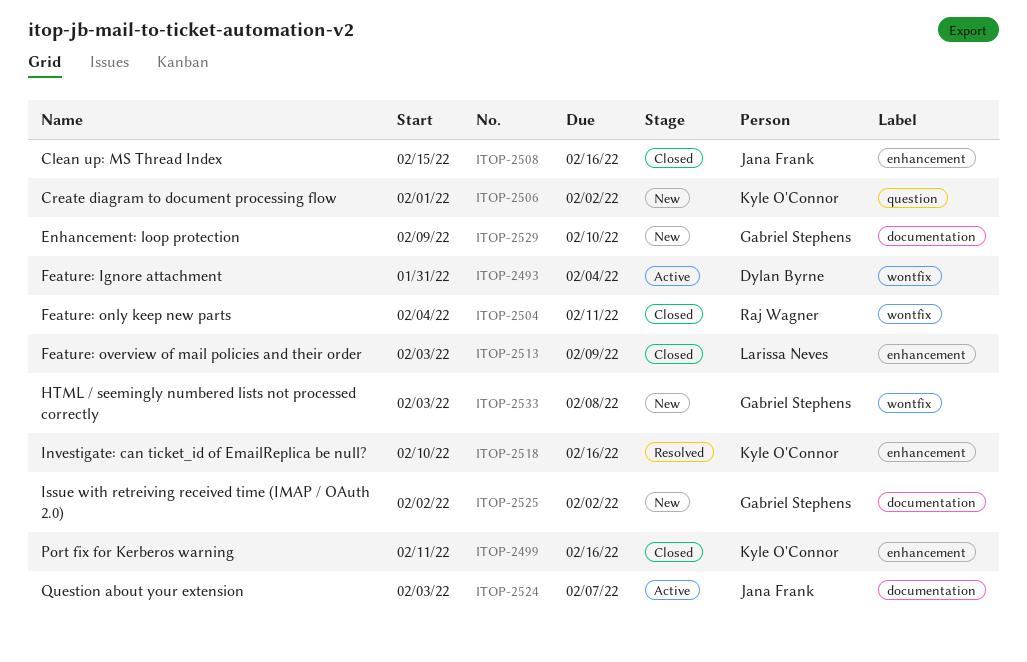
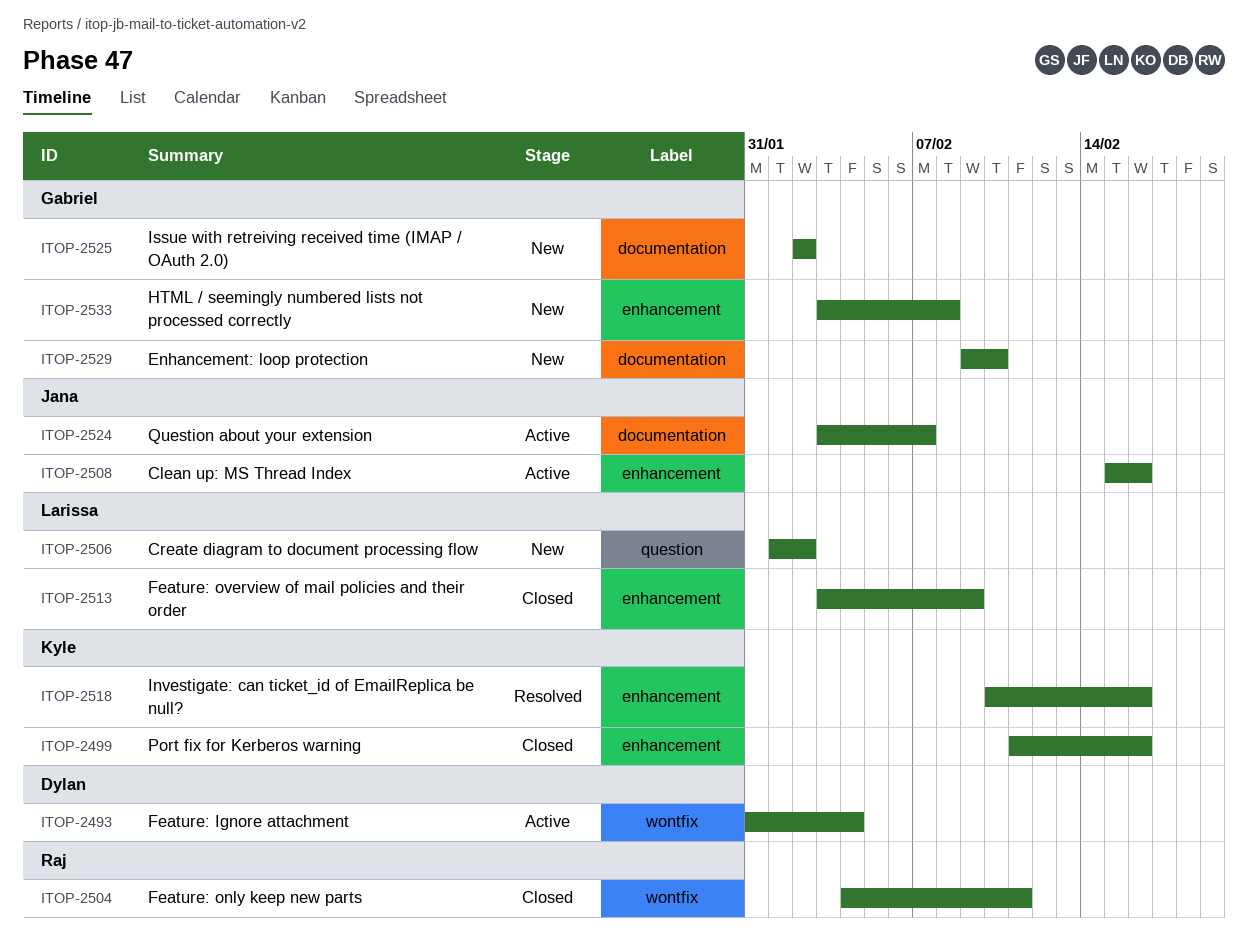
ITOP-2506, owner: Kyle O'Connor -> Larissa Neves
ITOP-2508, status: Closed -> Active
ITOP-2533, label: wontfix -> enhancement

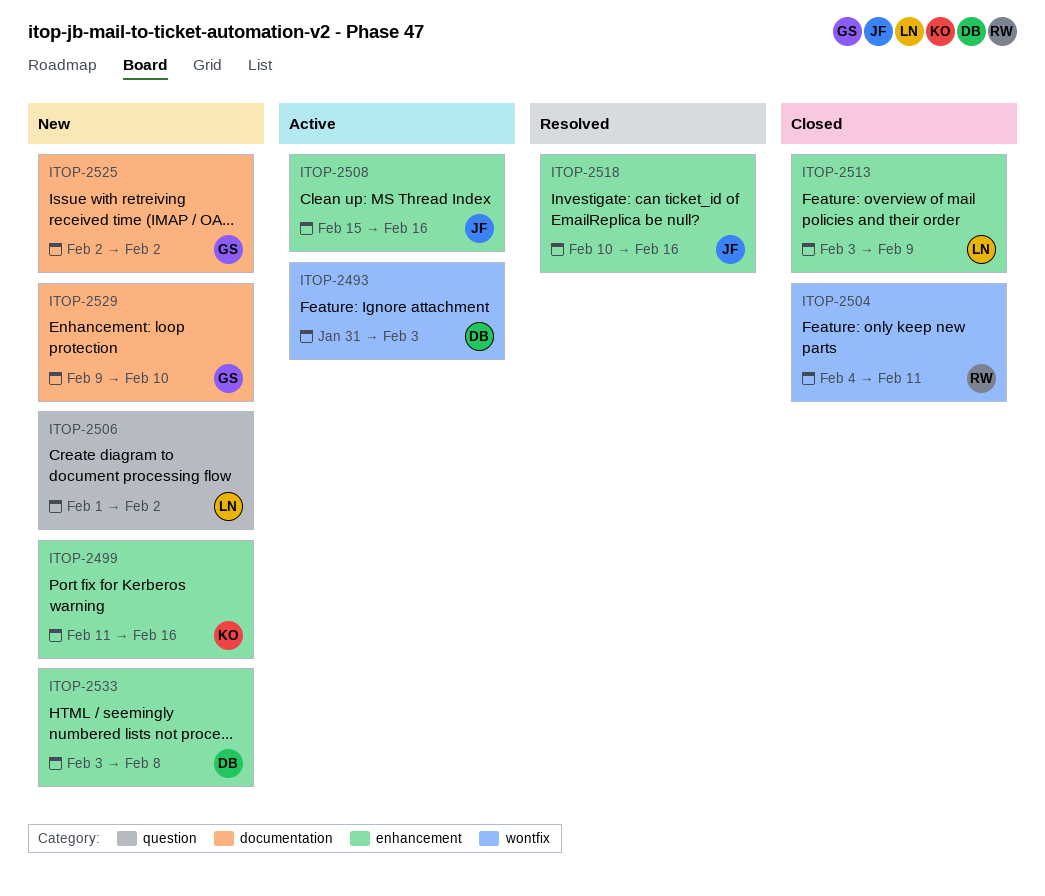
ITOP-2493, due: Feb 4 -> Feb 3
ITOP-2499, status: Closed -> New
ITOP-2518, owner: Kyle -> Jana
ITOP-2524: present -> none
ITOP-2533, owner: Gabriel -> Dylan

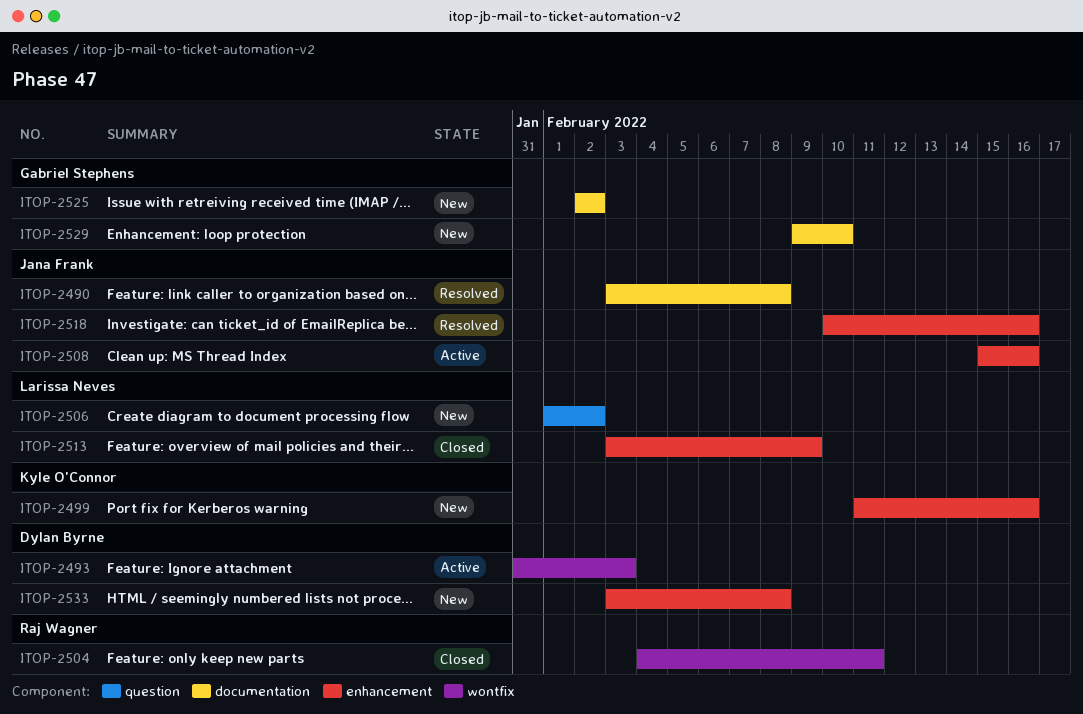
ITOP-2490: none -> present

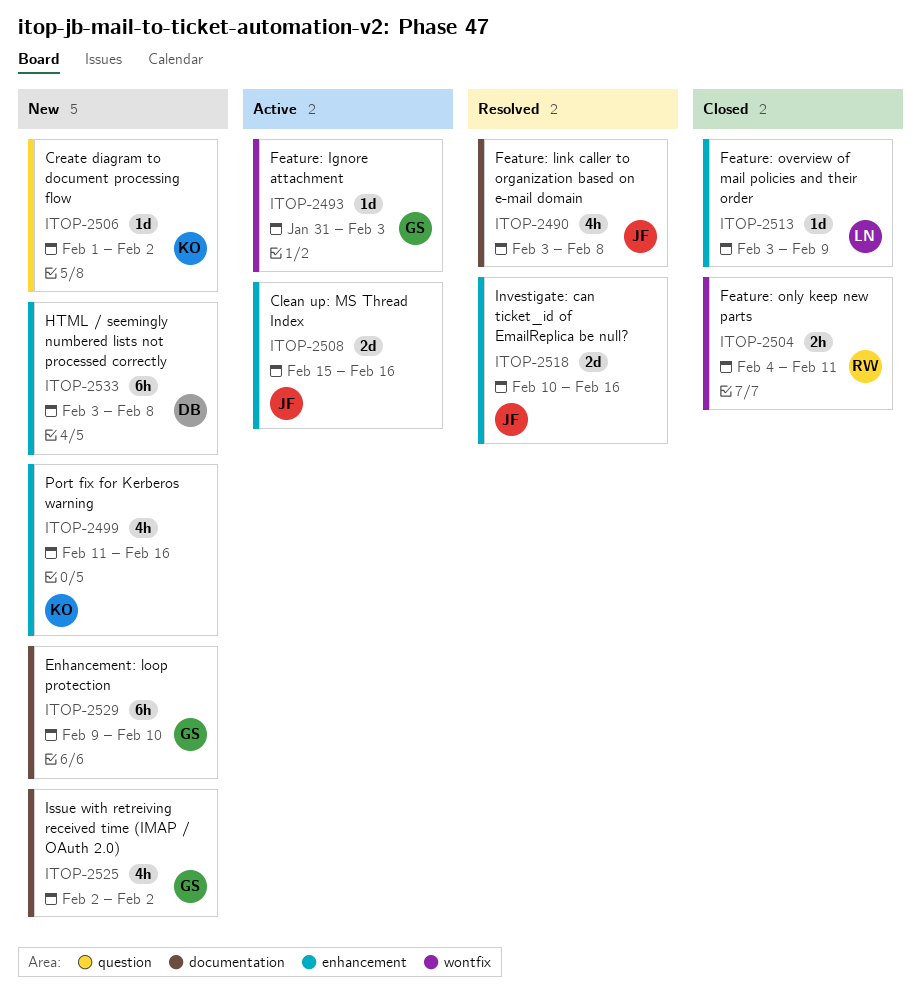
ITOP-2493, owner: Dylan Byrne -> Gabriel Stephens
ITOP-2506, owner: Larissa Neves -> Kyle O'Connor

